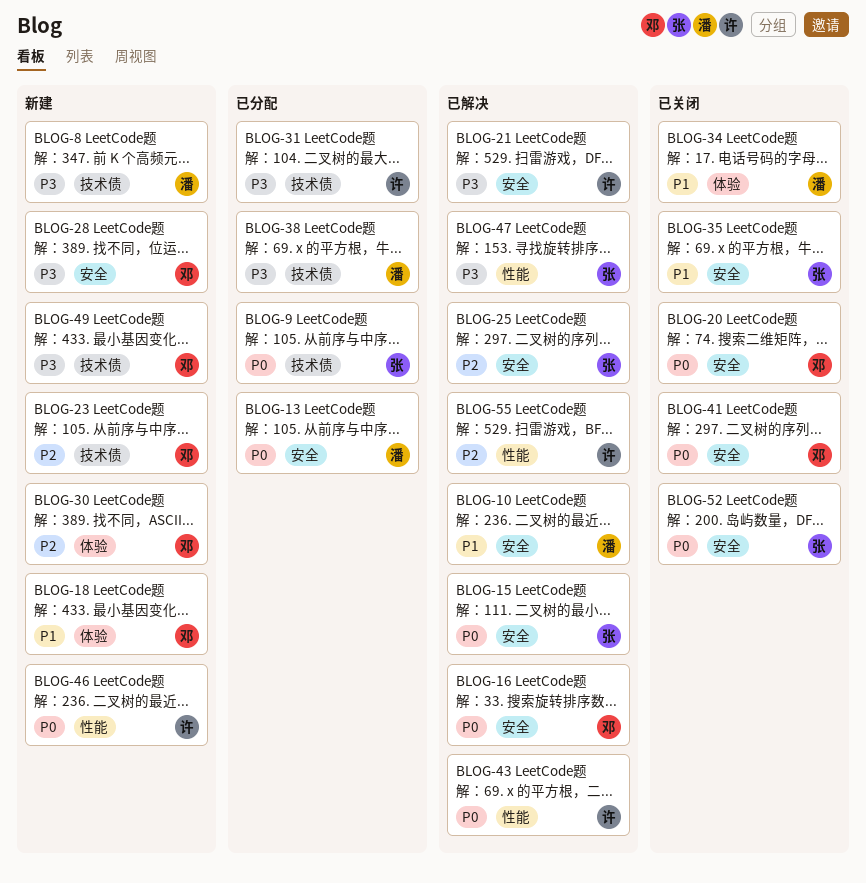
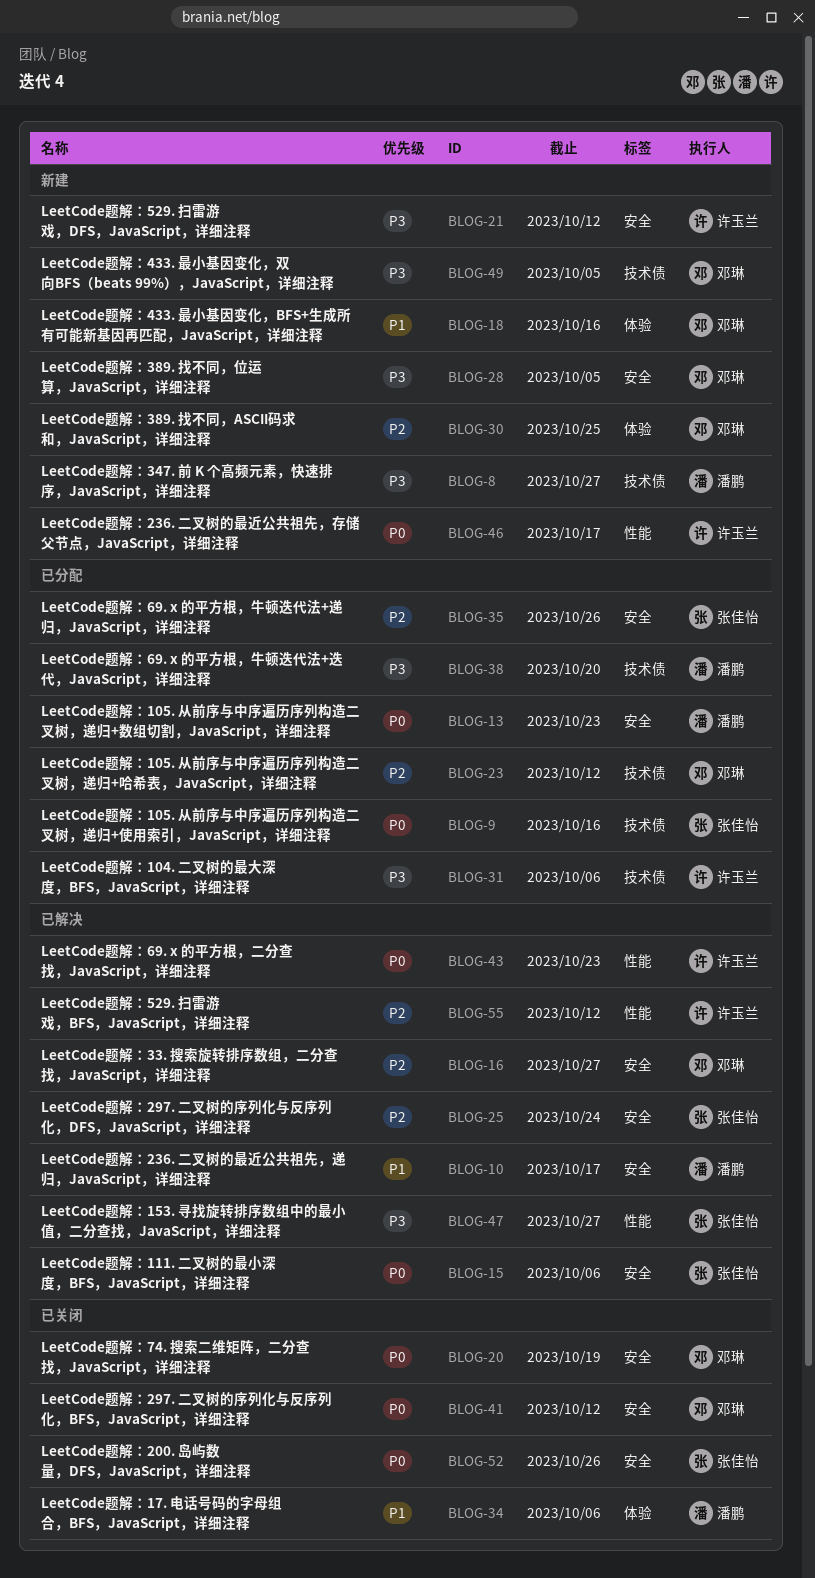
BLOG-16, priority: P0 -> P2
BLOG-21, status: 已解决 -> 新建
BLOG-23, status: 新建 -> 已分配
BLOG-35, status: 已关闭 -> 已分配
BLOG-35, priority: P1 -> P2

